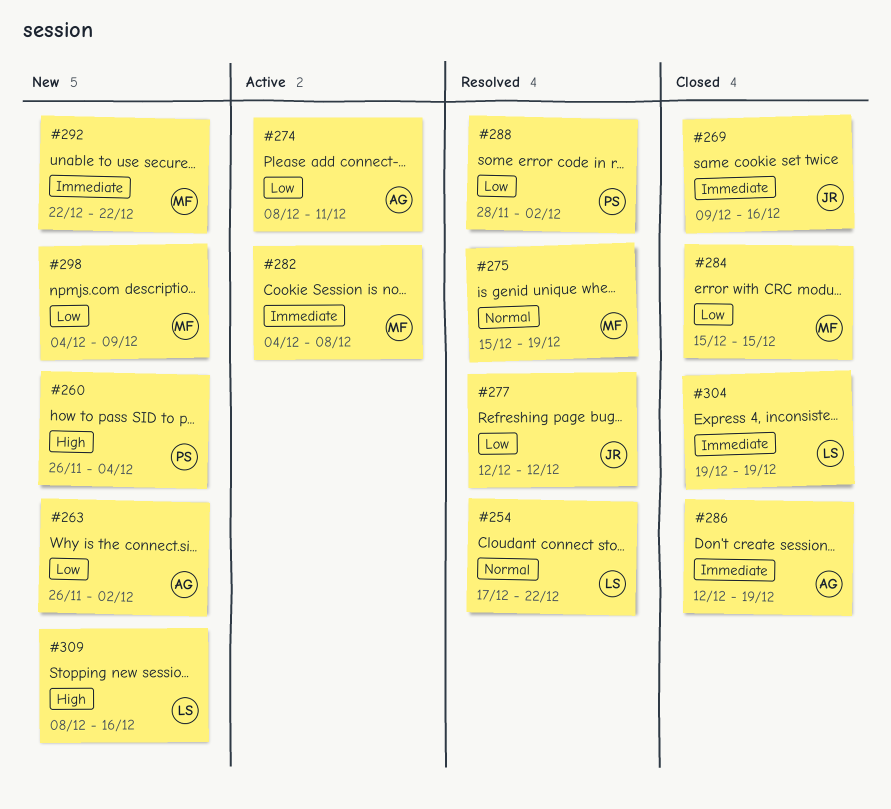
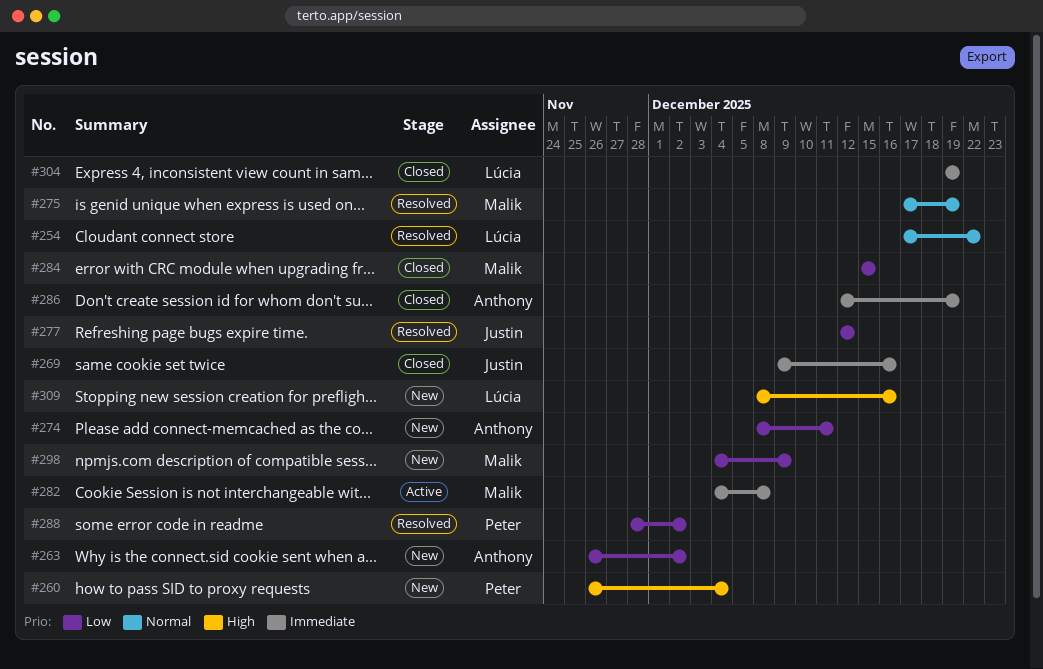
#274, status: Active -> New
#275, start: Dec 15 -> Dec 17
#292: present -> none

